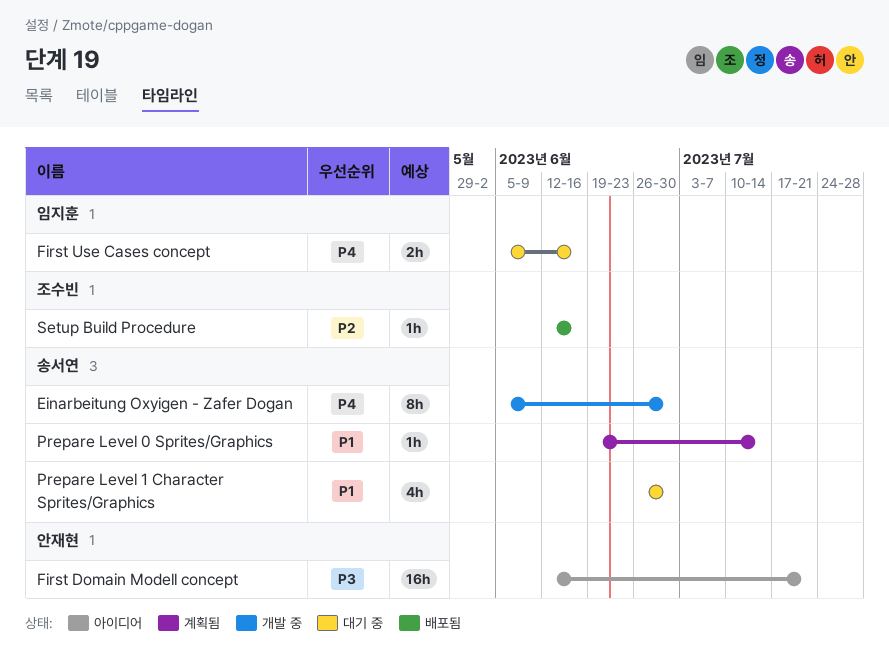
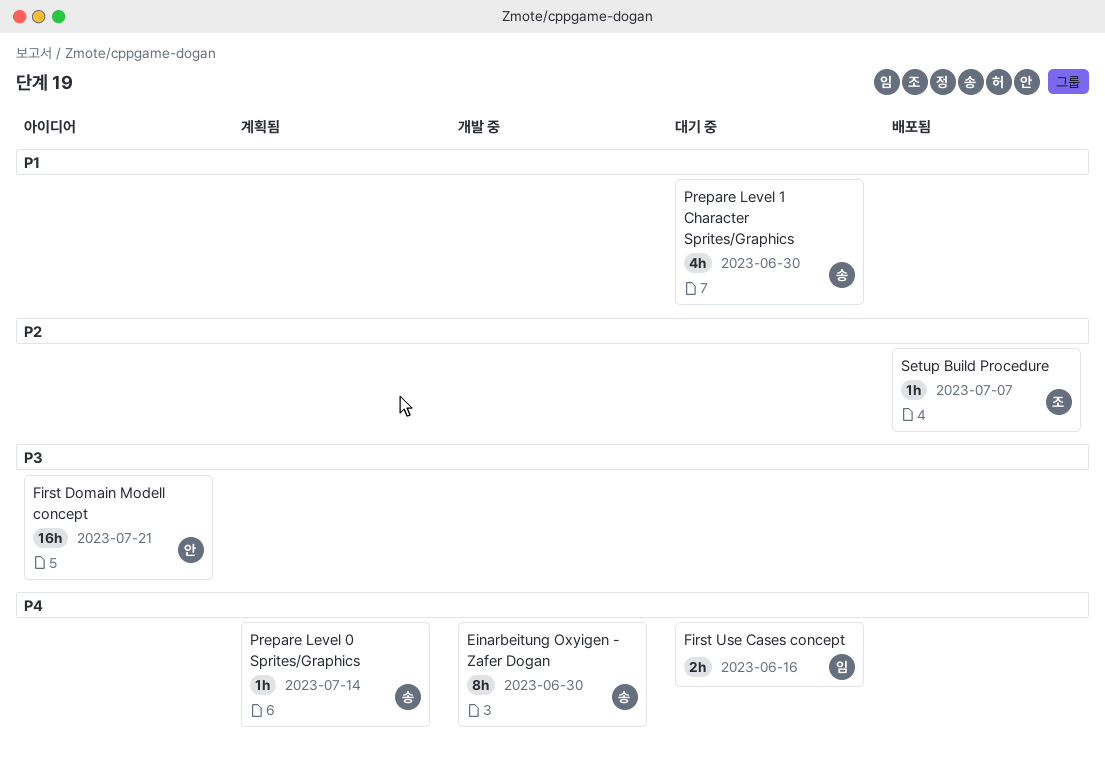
Prepare Level 0 Sprites/Graphics, priority: P1 -> P4
Setup Build Procedure, due: Jun 16 -> Jul 7

